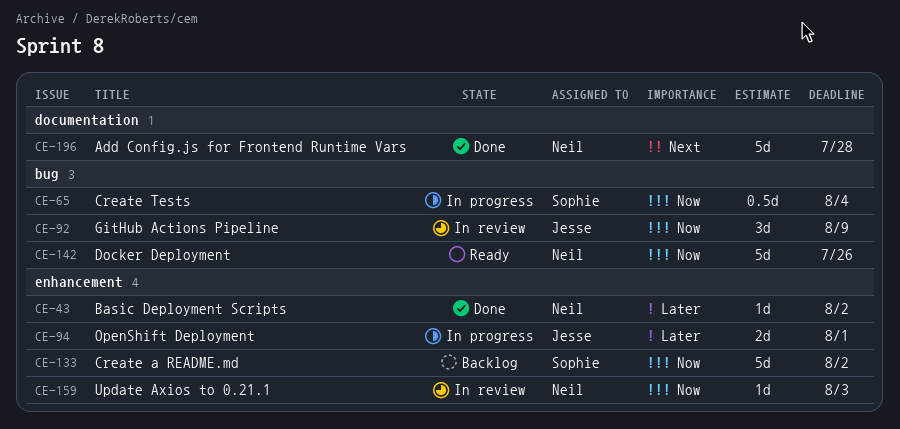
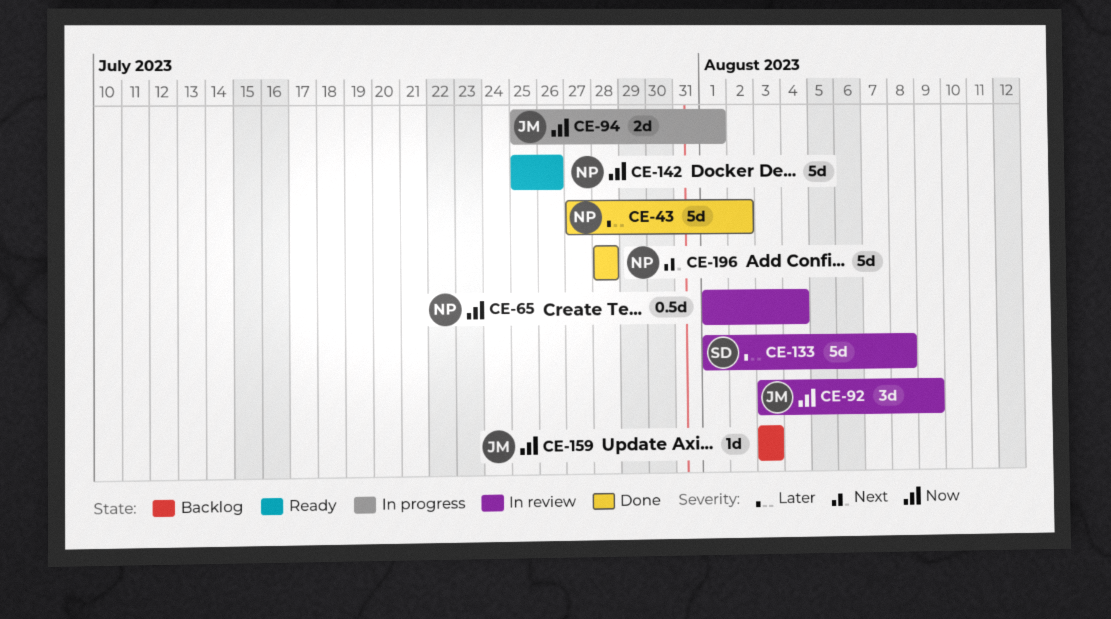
CE-43, estimate: 1d -> 5d
CE-65, status: In progress -> In review
CE-65, owner: Sophie -> Neil
CE-94, priority: Later -> Now
CE-133, status: Backlog -> In review
CE-133, priority: Now -> Later
CE-133, due: Aug 2 -> Aug 8
CE-159, status: In review -> Backlog
CE-159, owner: Neil -> Jesse

